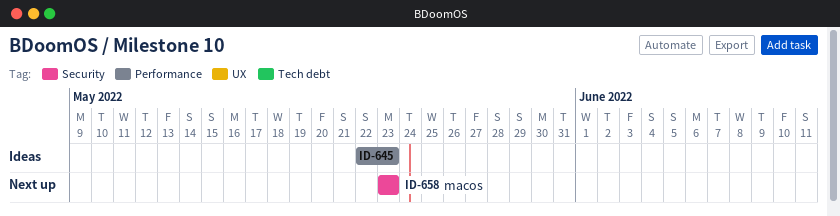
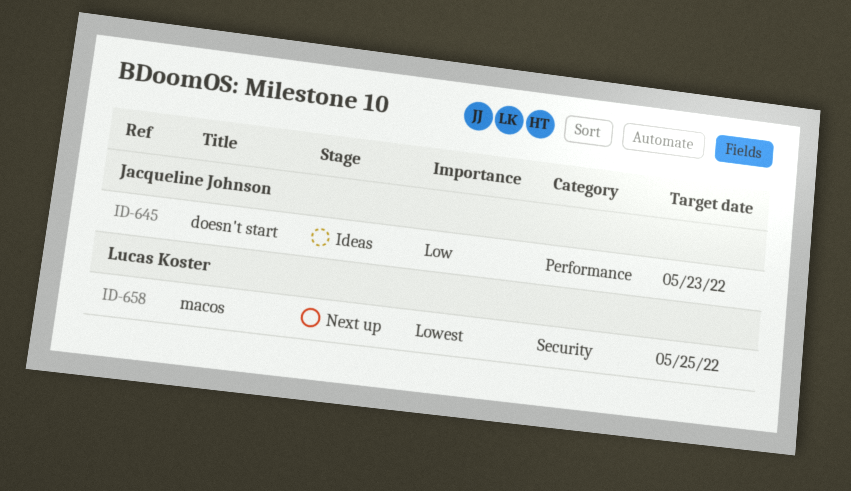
ID-658, due: May 23 -> May 25

